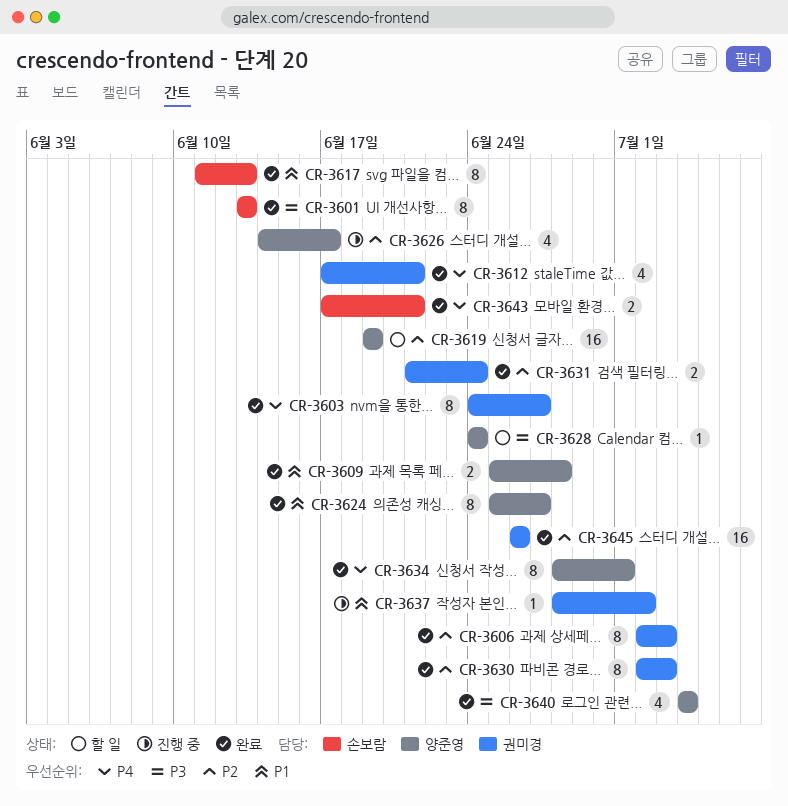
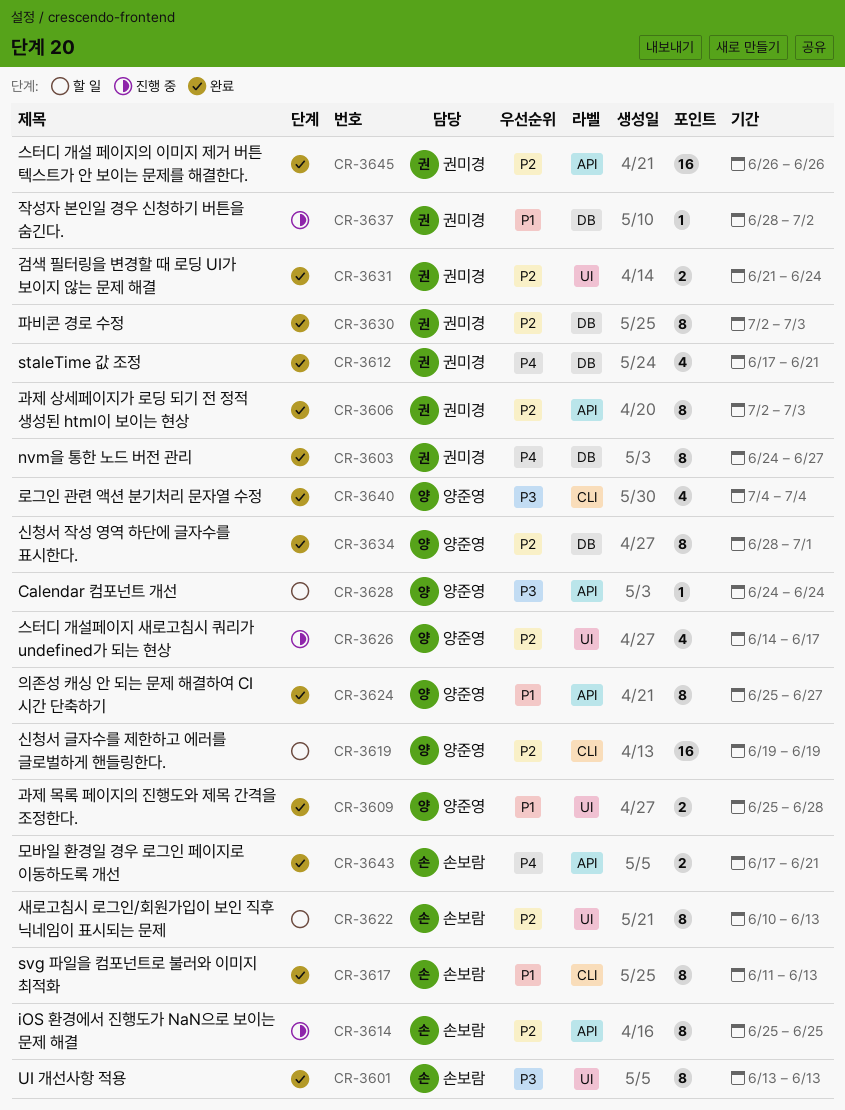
CR-3614: none -> present
CR-3622: none -> present
CR-3634, priority: P4 -> P2

